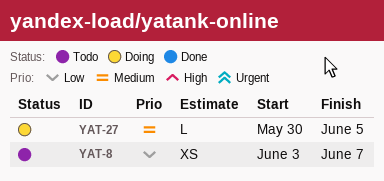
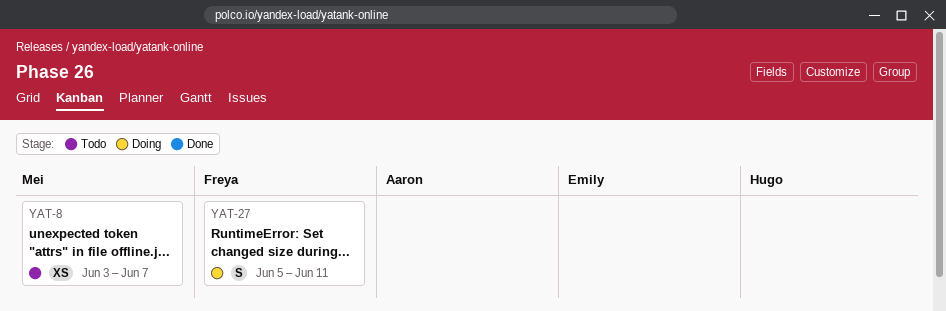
YAT-27, estimate: L -> S
YAT-27, start: May 30 -> Jun 5
YAT-27, due: Jun 5 -> Jun 11

